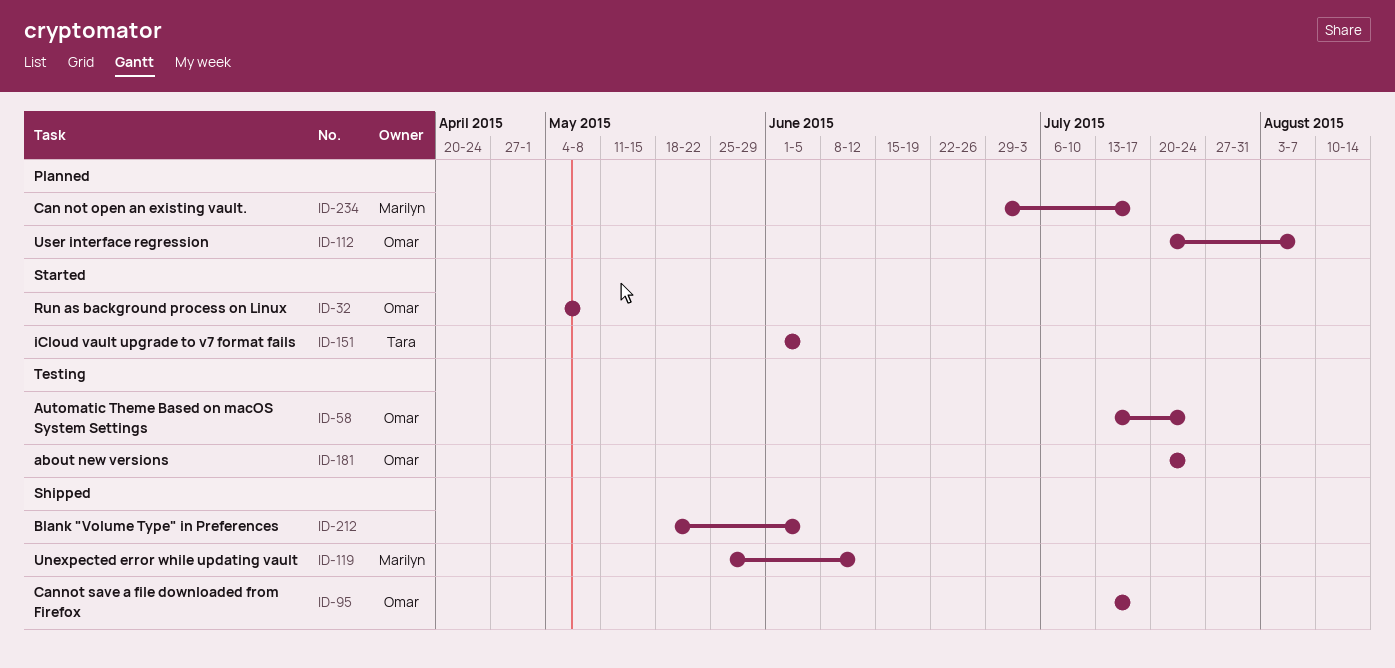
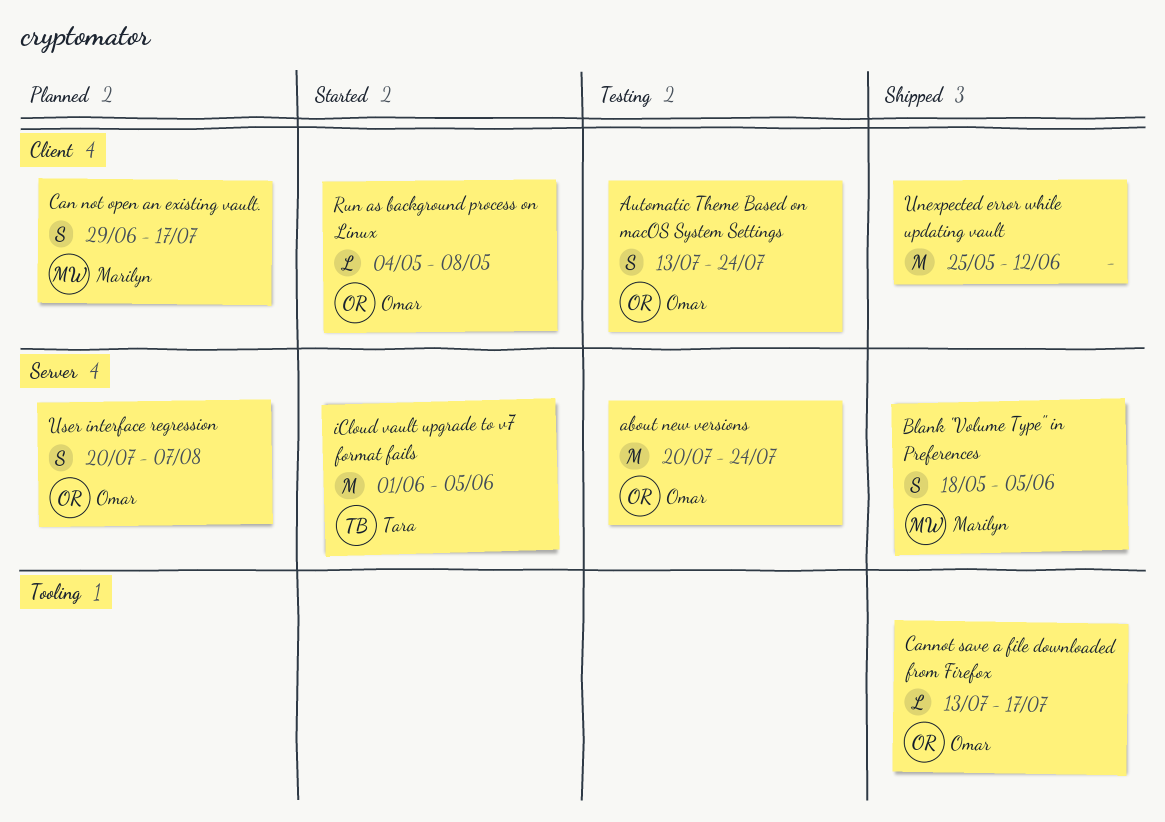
Blank "Volume Type" in Preferences, owner: none -> Marilyn
Unexpected error while updating vault, owner: Marilyn -> none

